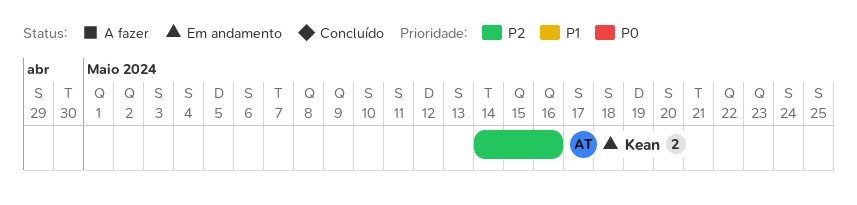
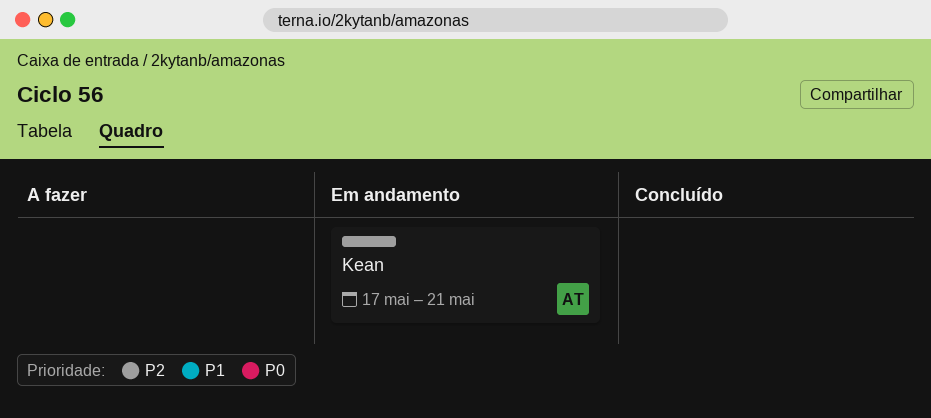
Kean, start: May 14 -> May 17
Kean, due: May 16 -> May 21

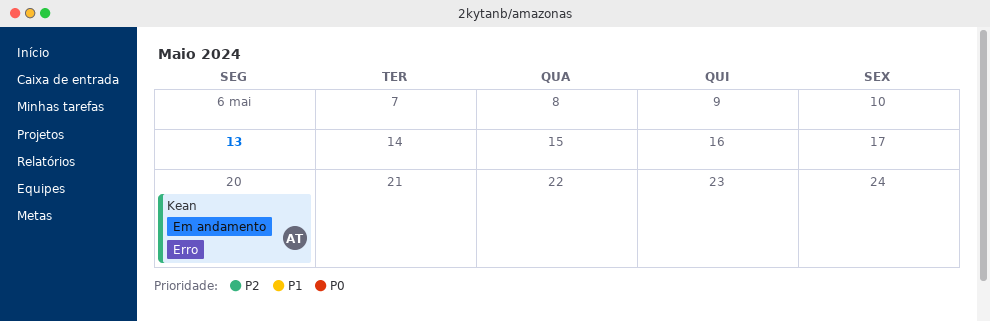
Kean, due: May 21 -> May 20

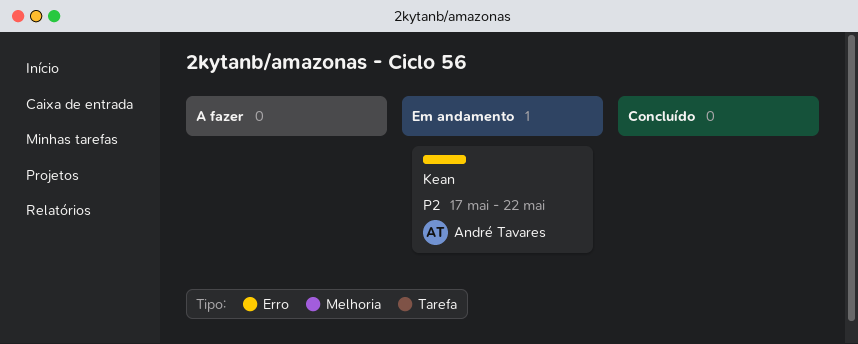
Kean, due: May 20 -> May 22

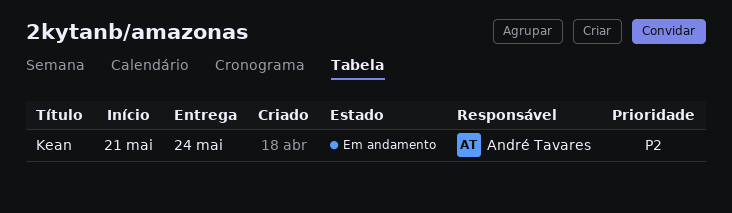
Kean, start: May 17 -> May 21
Kean, due: May 22 -> May 24

